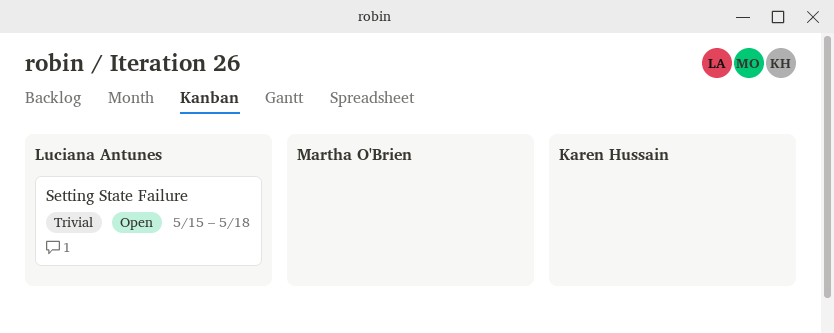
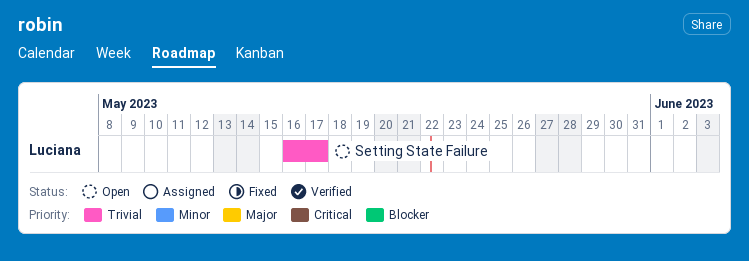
Setting State Failure, start: May 15 -> May 16
Setting State Failure, due: May 18 -> May 17

